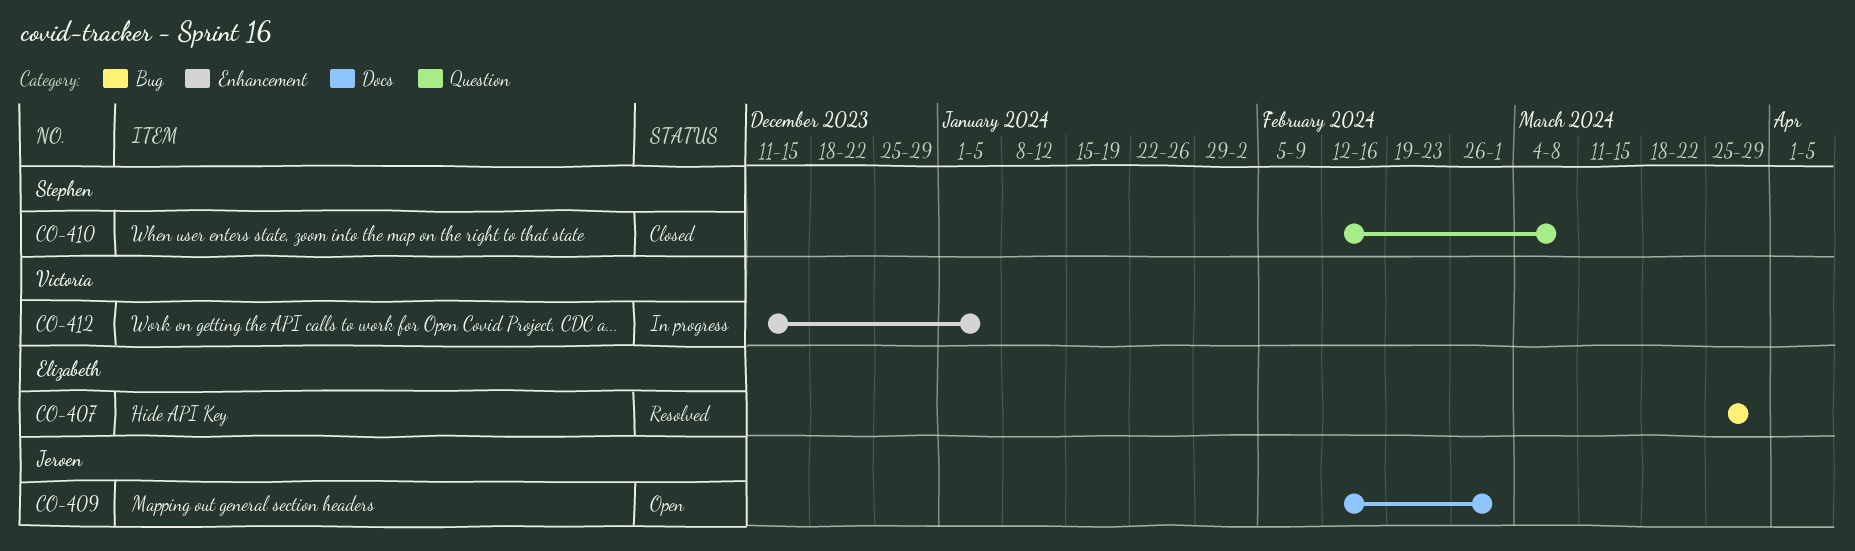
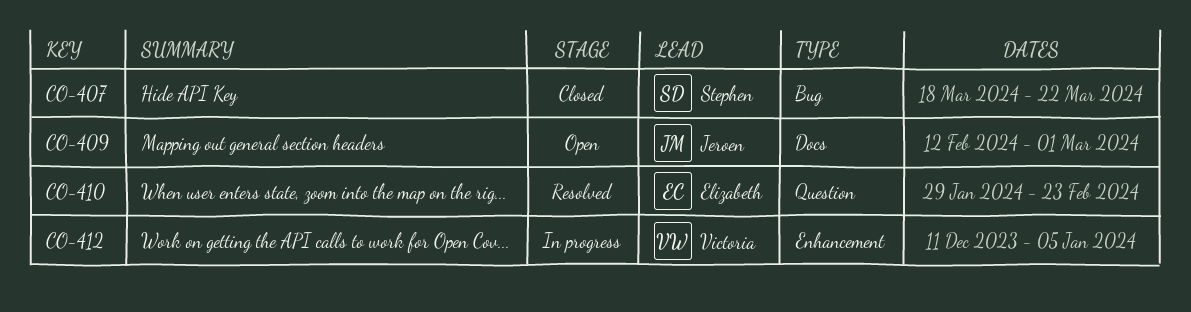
CO-407, status: Resolved -> Closed
CO-407, owner: Elizabeth -> Stephen
CO-407, start: Mar 25 -> Mar 18
CO-407, due: Mar 29 -> Mar 22
CO-410, status: Closed -> Resolved
CO-410, owner: Stephen -> Elizabeth
CO-410, start: Feb 12 -> Jan 29
CO-410, due: Mar 8 -> Feb 23

